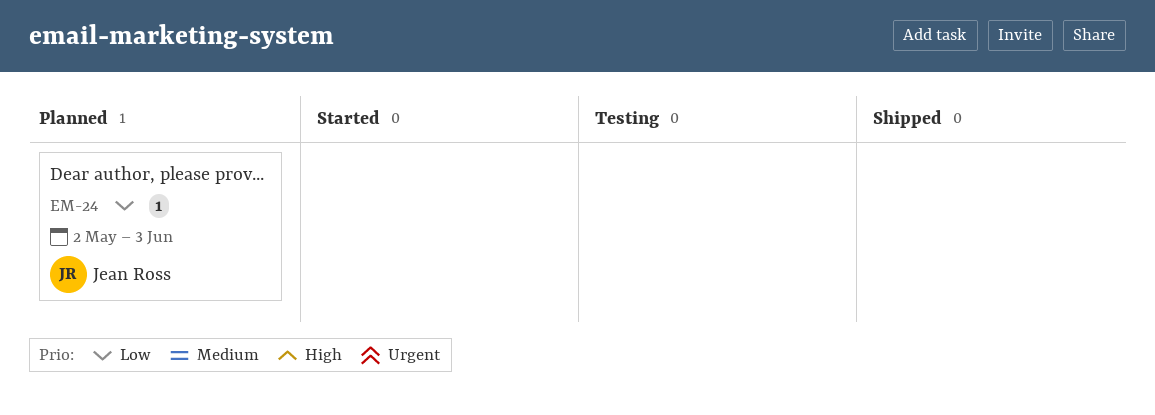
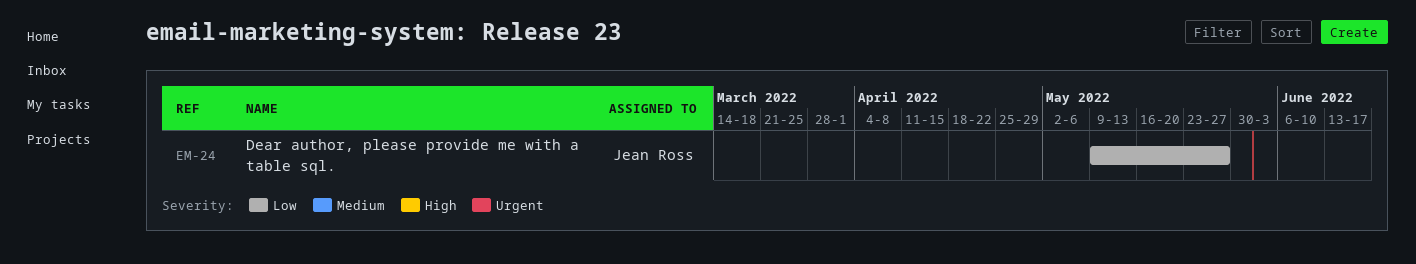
EM-24, start: May 2 -> May 9
EM-24, due: Jun 3 -> May 27

